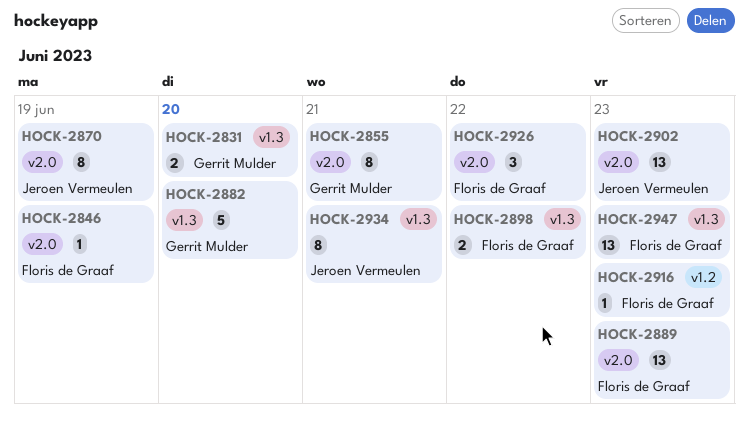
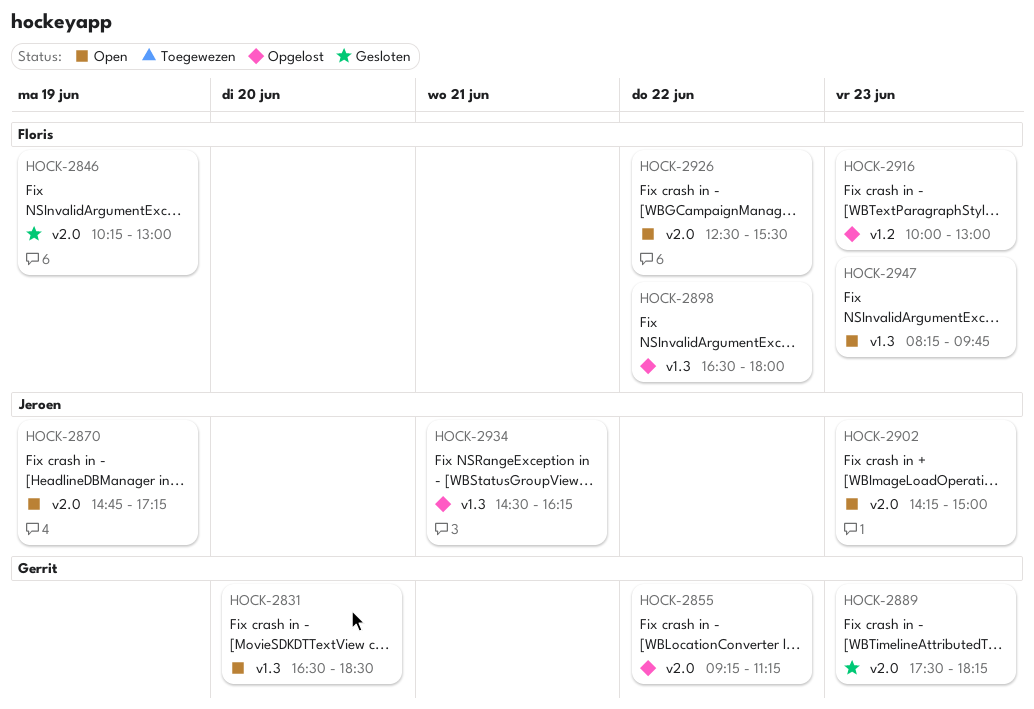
HOCK-2855, day: Jun 21 -> Jun 22
HOCK-2882: present -> none
HOCK-2889, owner: Floris de Graaf -> Gerrit Mulder

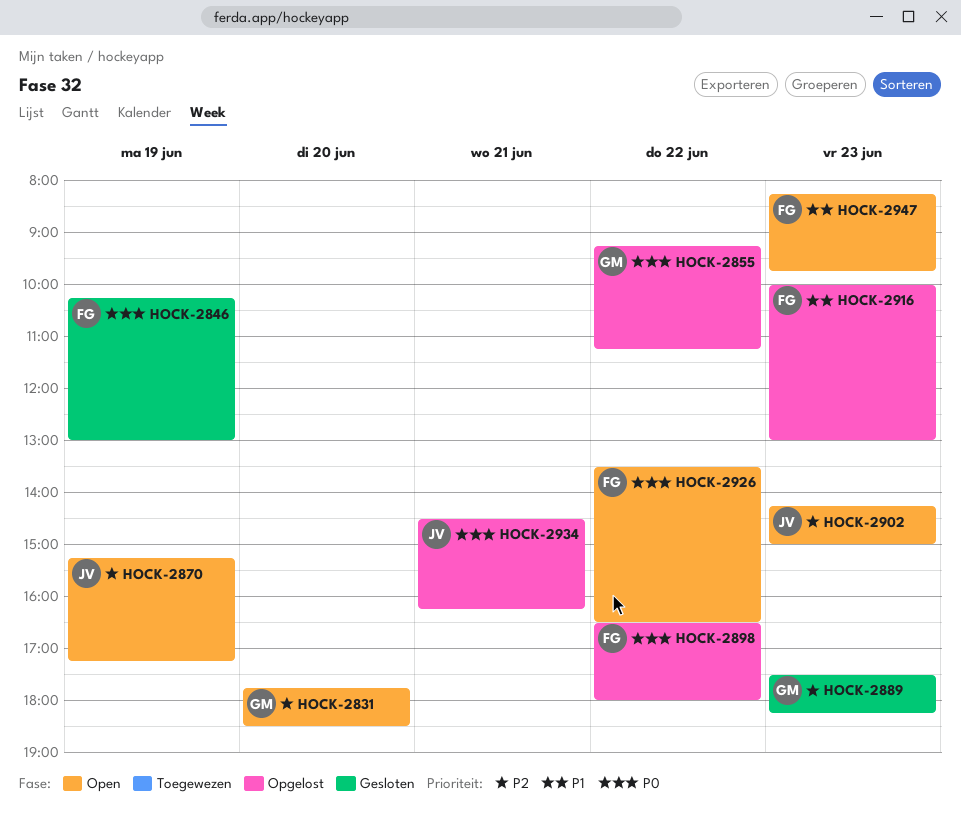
HOCK-2831, begins: 16:30 -> 17:45
HOCK-2870, begins: 14:45 -> 15:15
HOCK-2926, begins: 12:30 -> 13:30
HOCK-2926, ends: 15:30 -> 16:30

